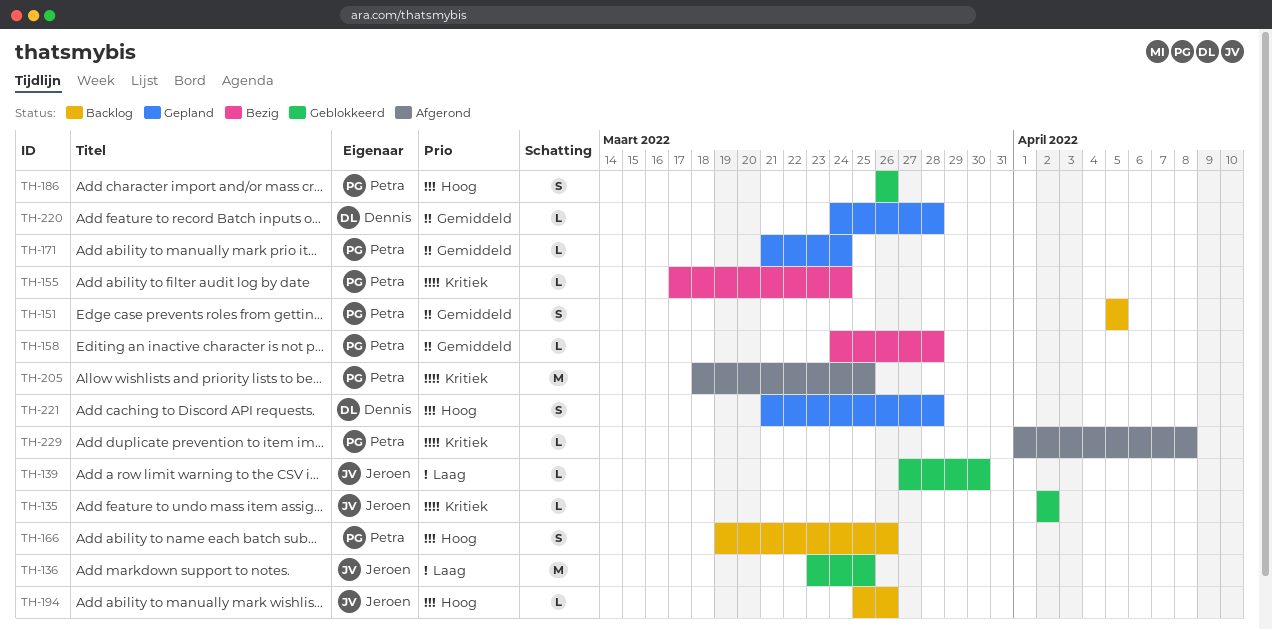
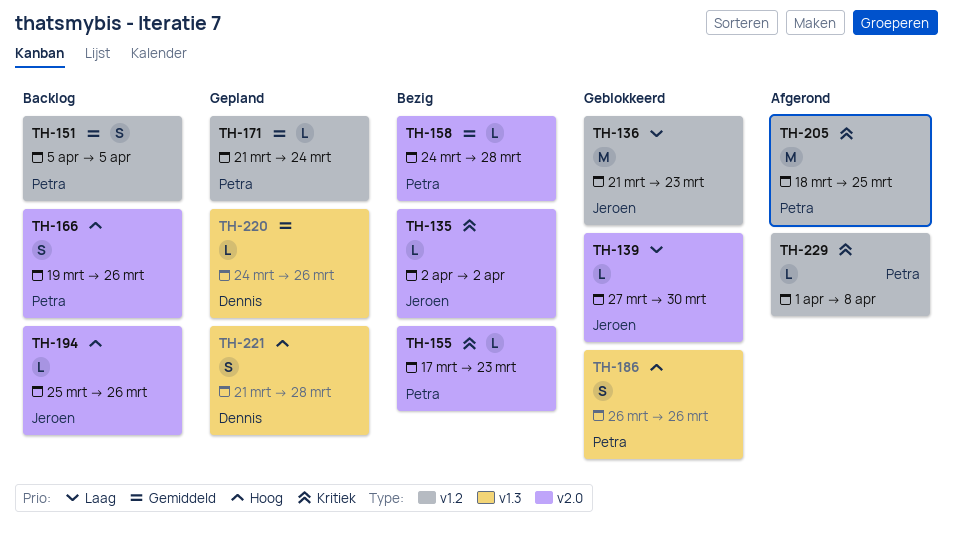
TH-135, status: Geblokkeerd -> Bezig
TH-136, start: Mar 23 -> Mar 21
TH-136, due: Mar 25 -> Mar 23
TH-155, due: Mar 24 -> Mar 23
TH-220, due: Mar 28 -> Mar 26

